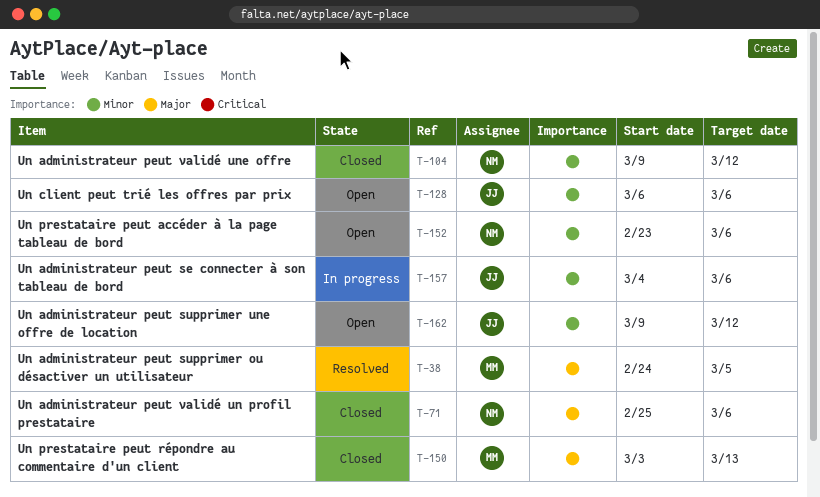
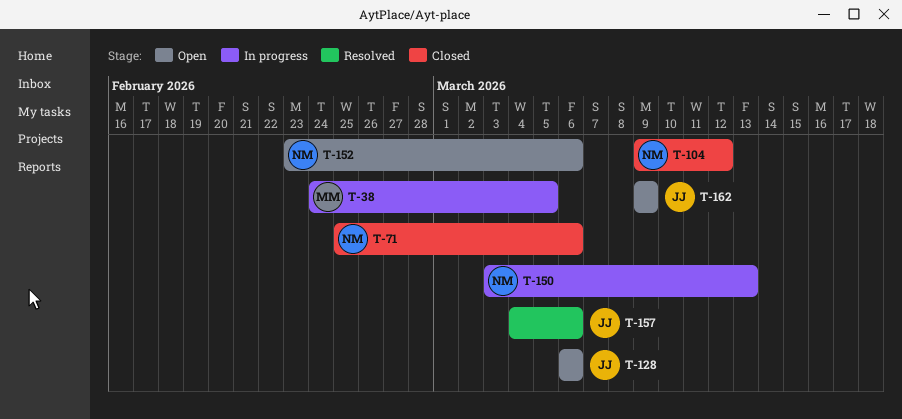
T-38, status: Resolved -> In progress
T-150, status: Closed -> In progress
T-150, owner: MM -> NM
T-157, status: In progress -> Resolved
T-162, due: Mar 12 -> Mar 9

